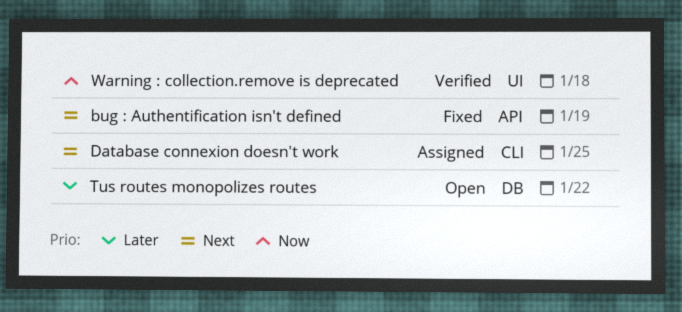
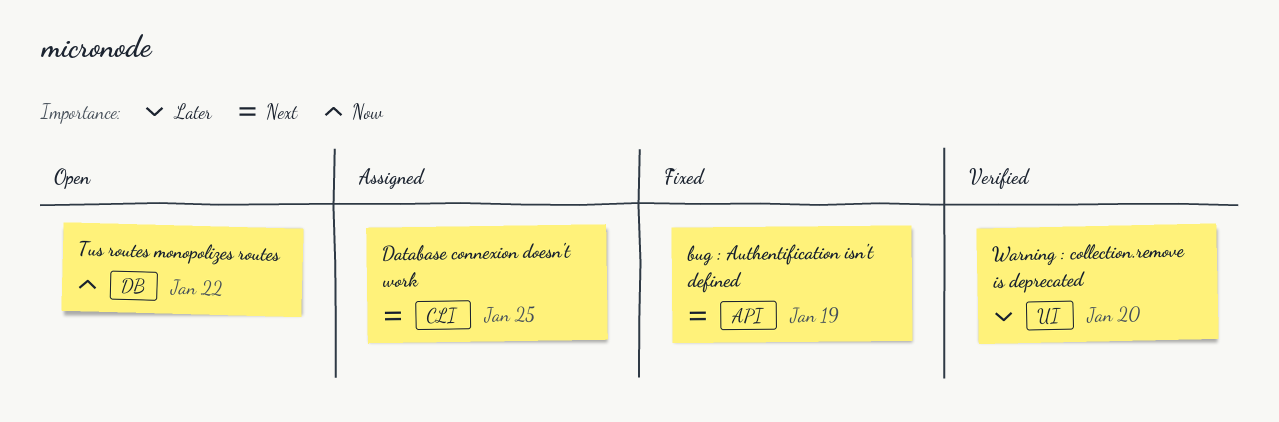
Tus routes monopolizes routes, priority: Later -> Now
Warning : collection.remove is deprecated, priority: Now -> Later
Warning : collection.remove is deprecated, due: Jan 18 -> Jan 20

